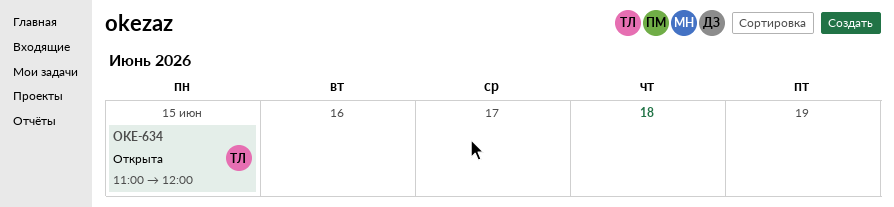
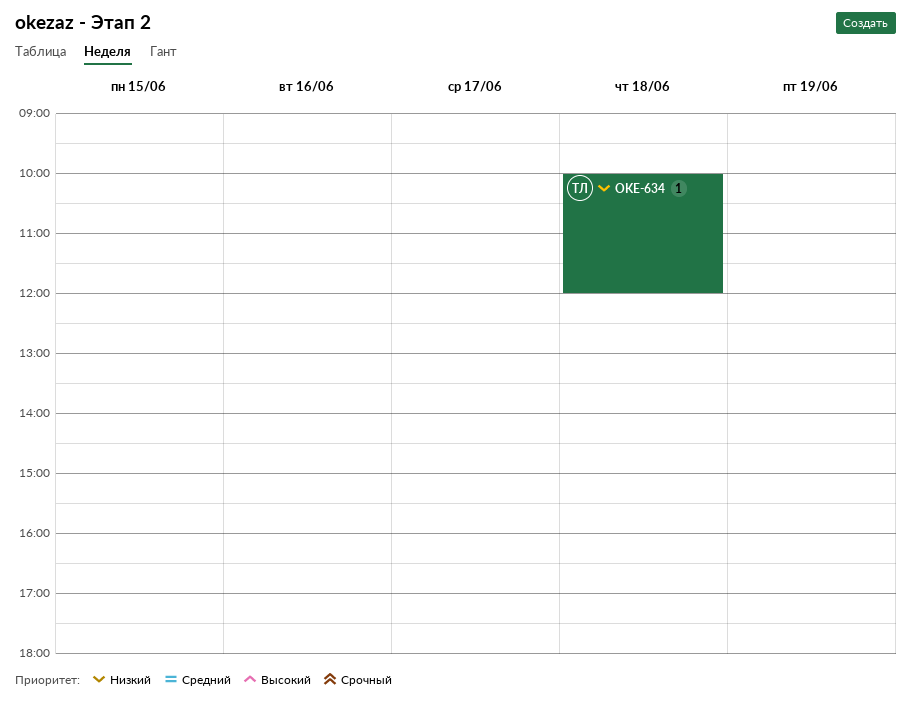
OKE-634, day: Jun 15 -> Jun 18
OKE-634, begins: 11:00 -> 10:00

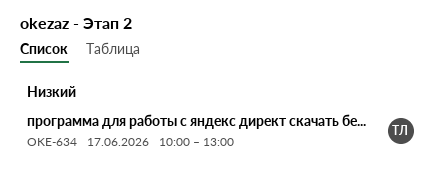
OKE-634, day: Jun 18 -> Jun 17
OKE-634, ends: 12:00 -> 13:00

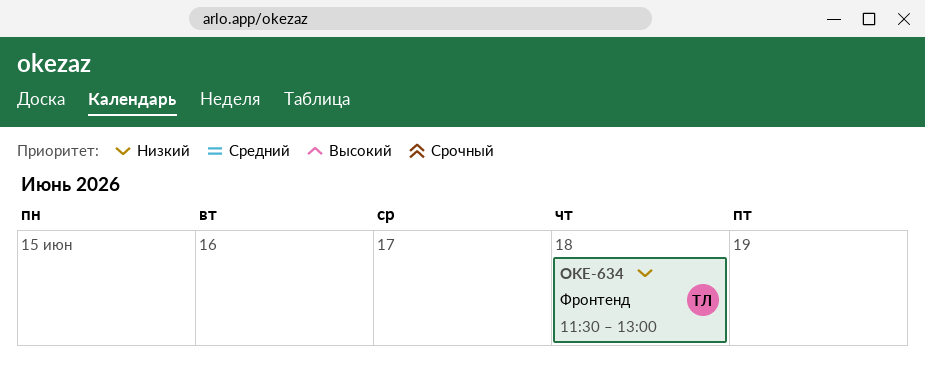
OKE-634, day: Jun 17 -> Jun 18
OKE-634, begins: 10:00 -> 11:30

